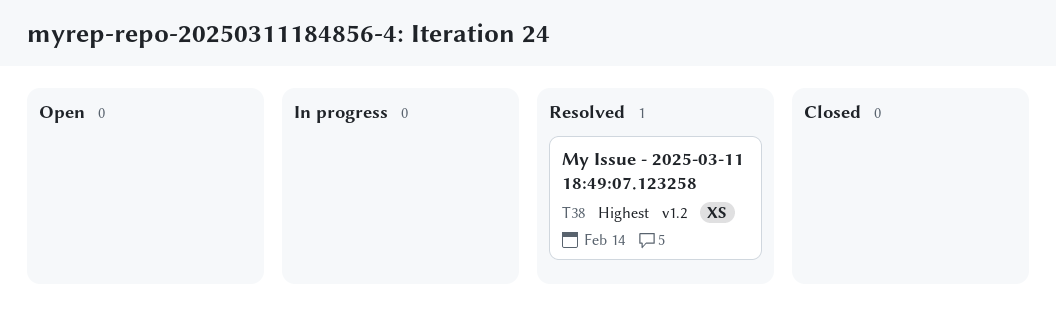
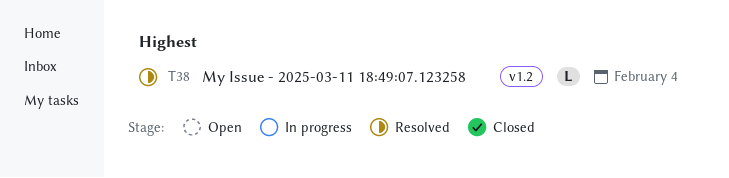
T38, estimate: XS -> L
T38, due: Feb 14 -> Feb 4

